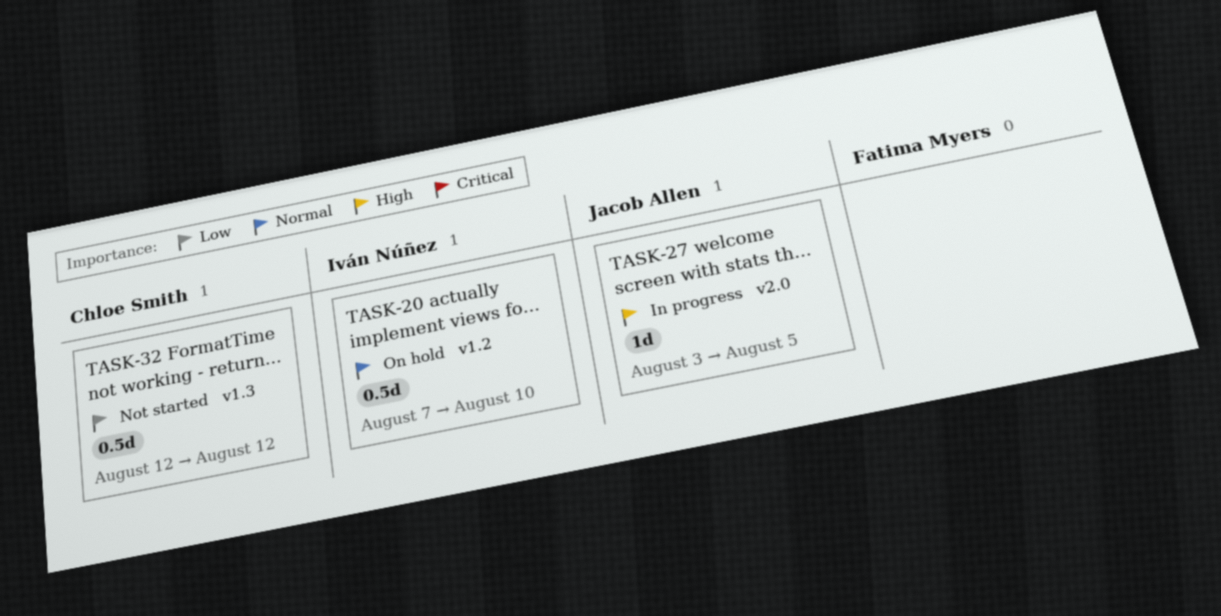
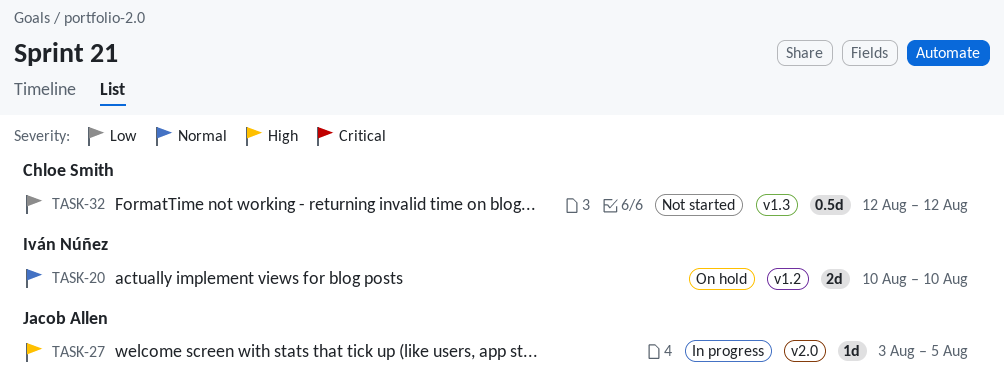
TASK-20, estimate: 0.5d -> 2d
TASK-20, start: Aug 7 -> Aug 10

